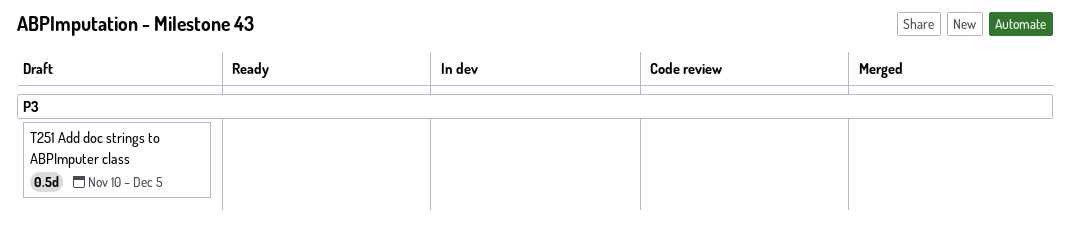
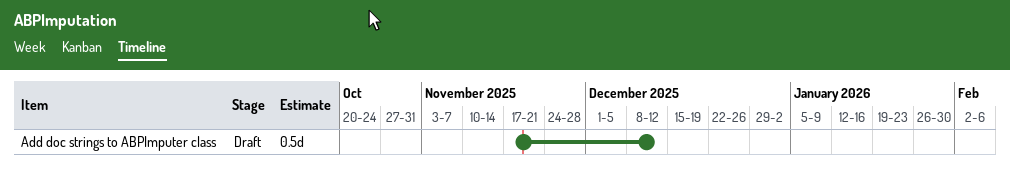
Add doc strings to ABPImputer class, start: Nov 10 -> Nov 17
Add doc strings to ABPImputer class, due: Dec 5 -> Dec 12

